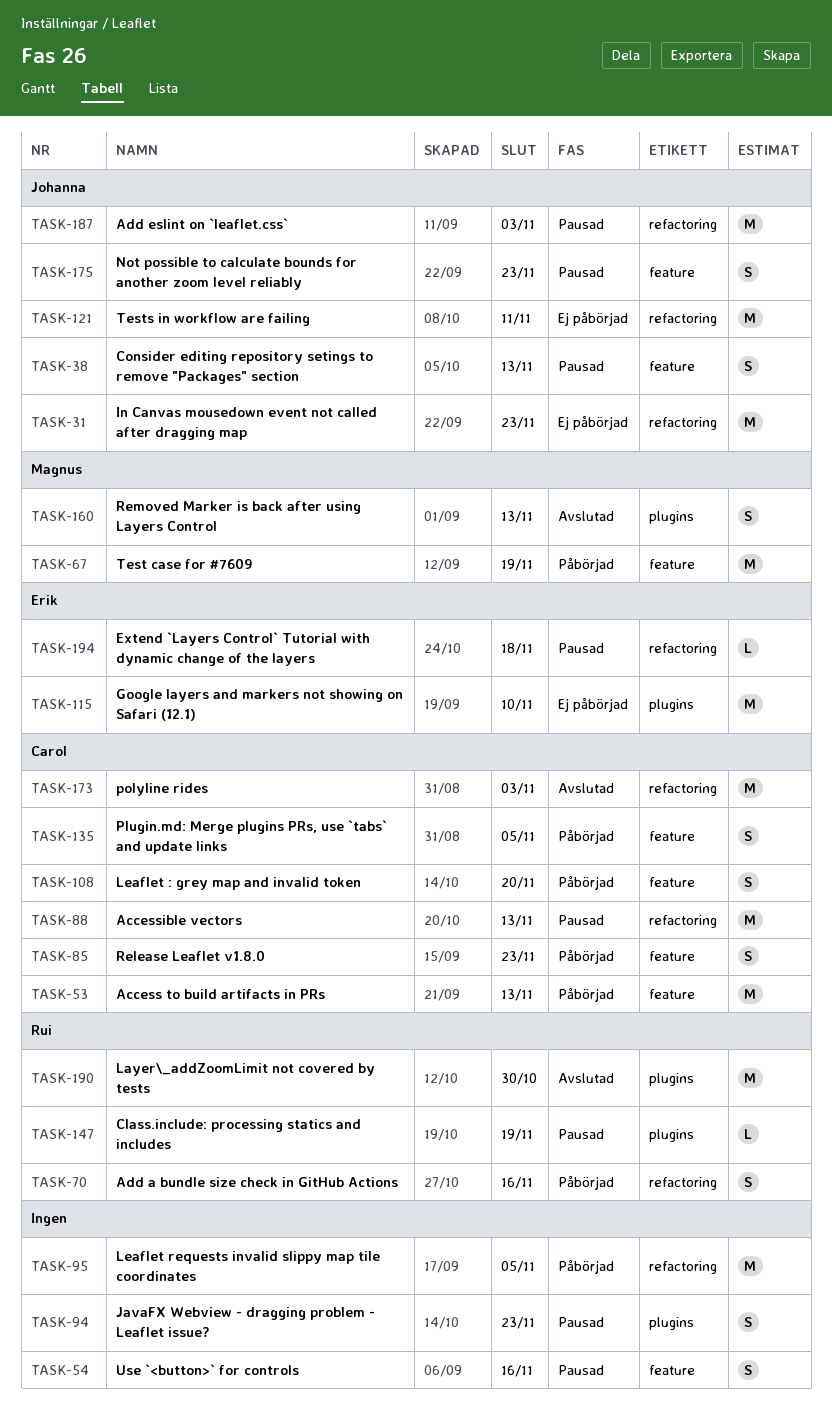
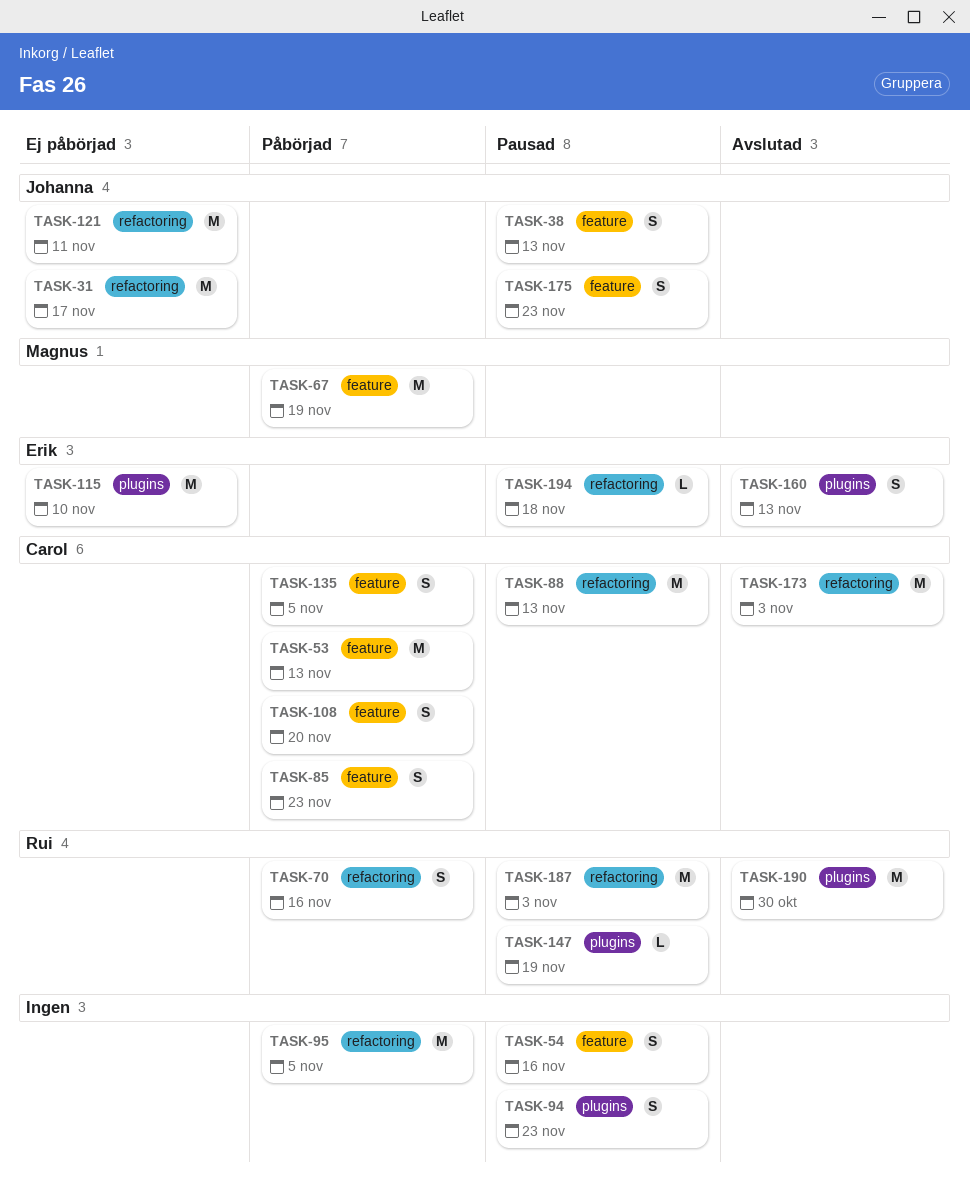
TASK-31, due: Nov 23 -> Nov 17
TASK-160, owner: Magnus -> Erik
TASK-187, owner: Johanna -> Rui

